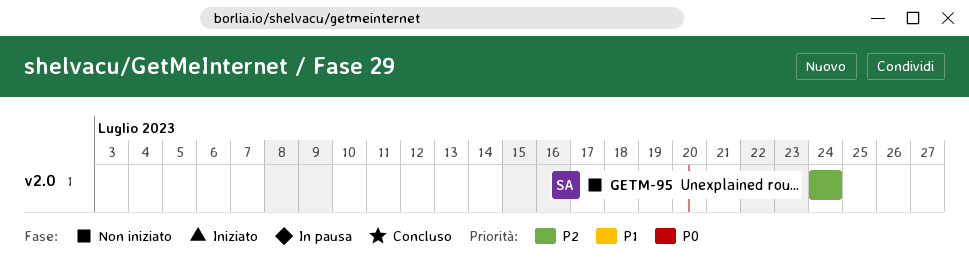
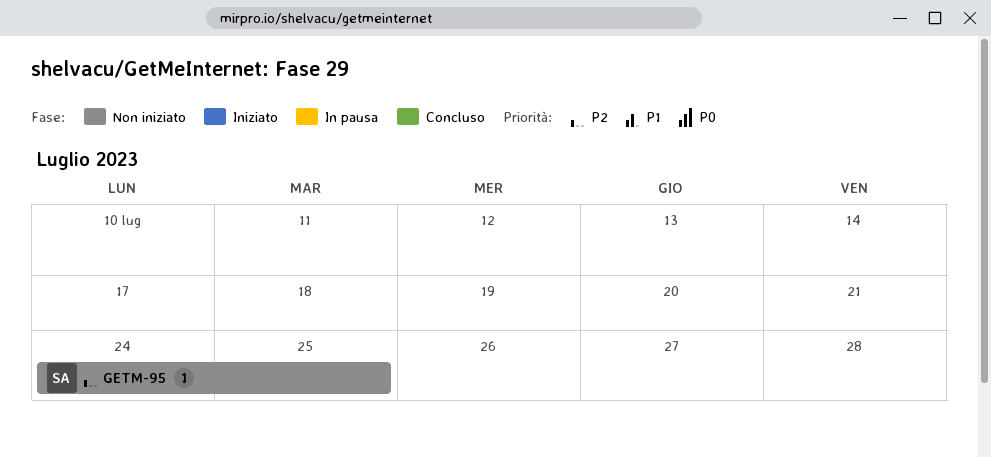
GETM-95, due: Jul 24 -> Jul 25

